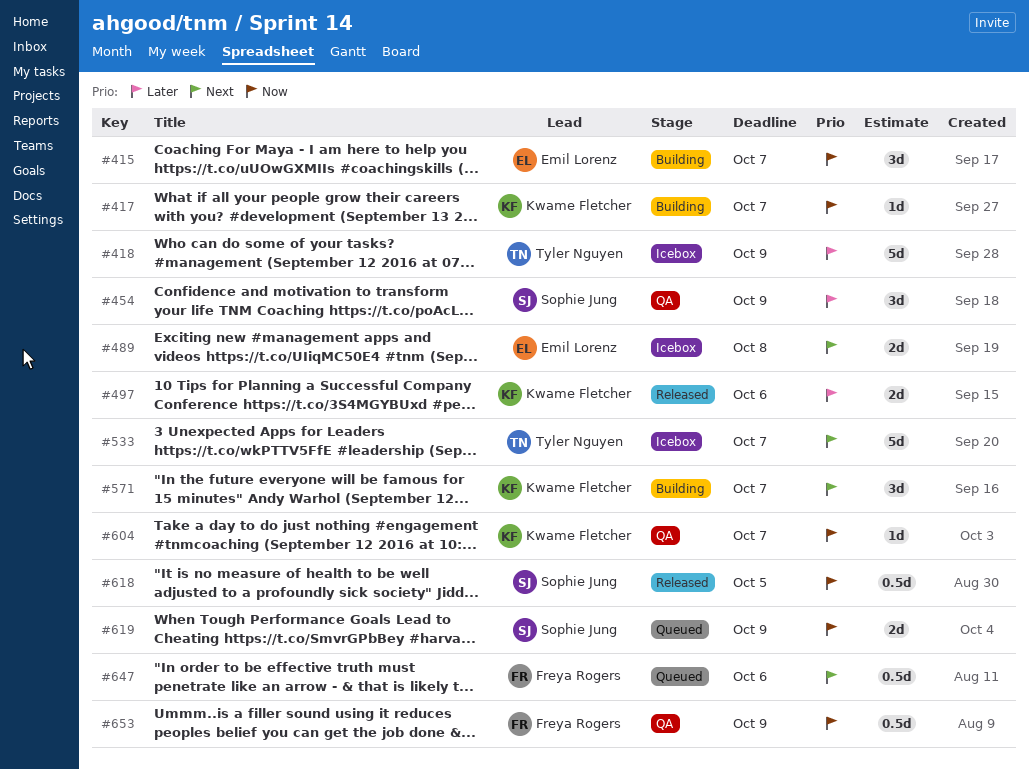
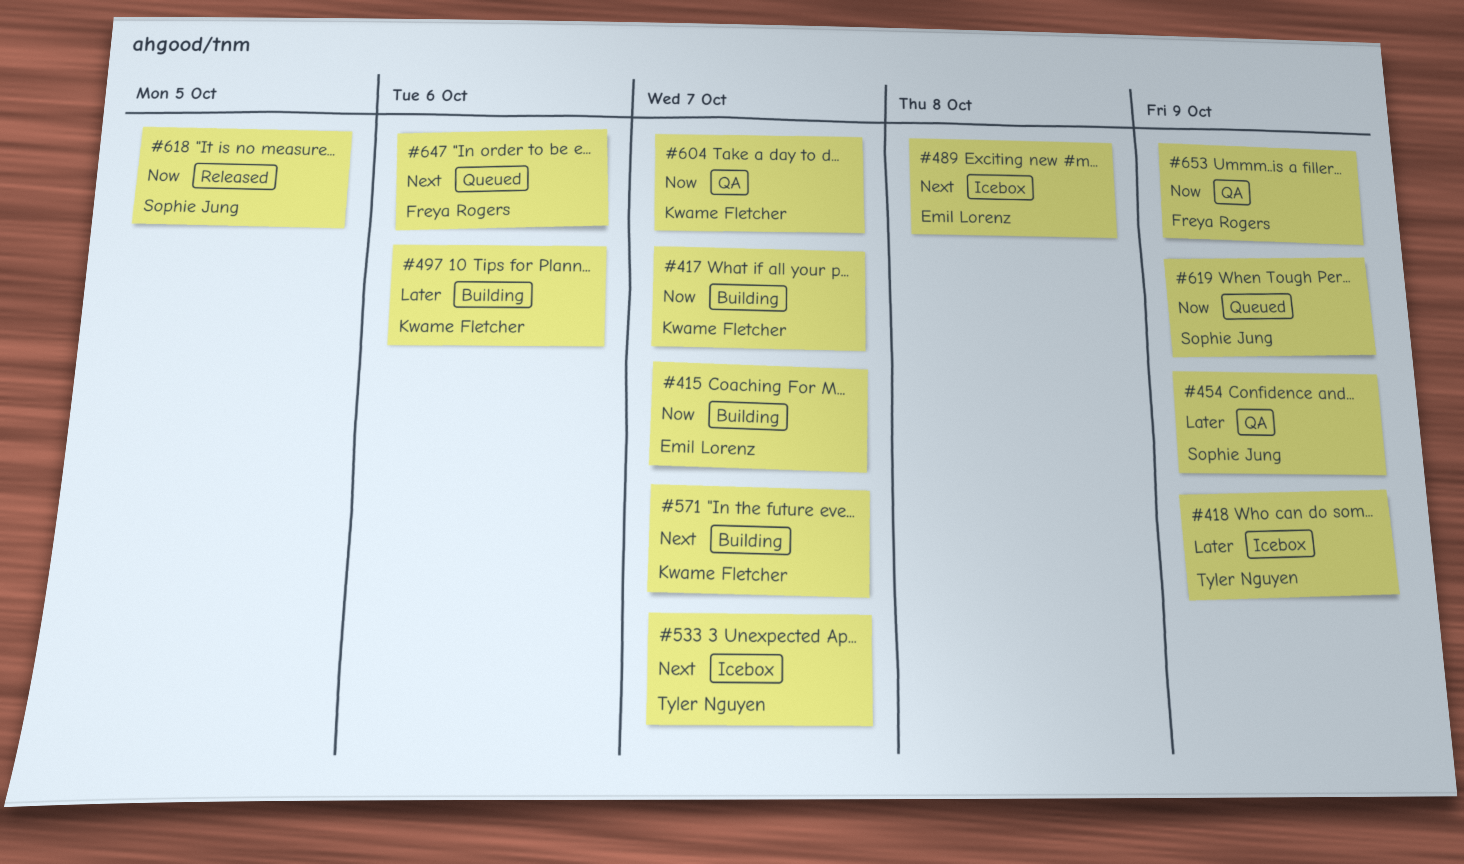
#497, status: Released -> Building

